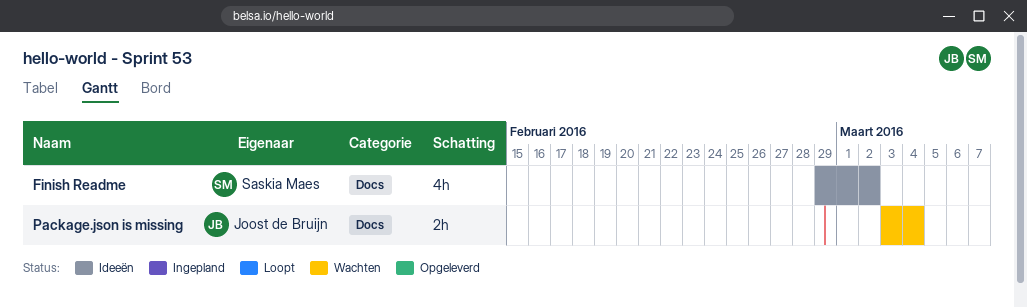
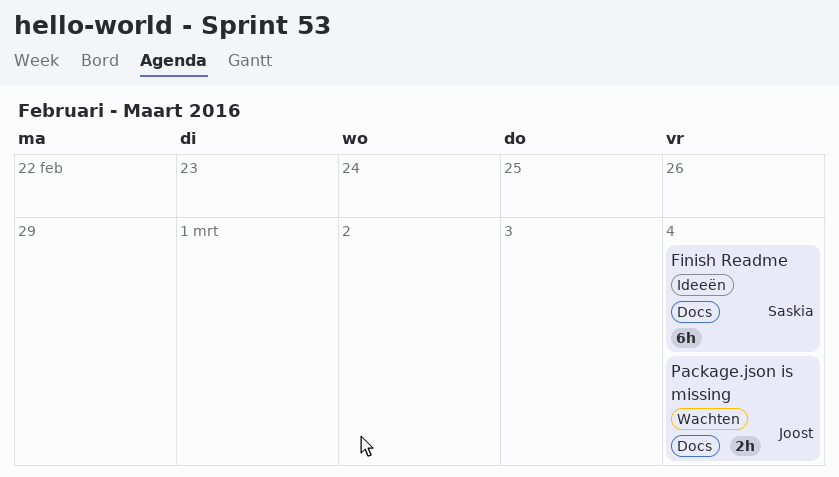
Finish Readme, estimate: 4h -> 6h
Finish Readme, due: Mar 2 -> Mar 4

